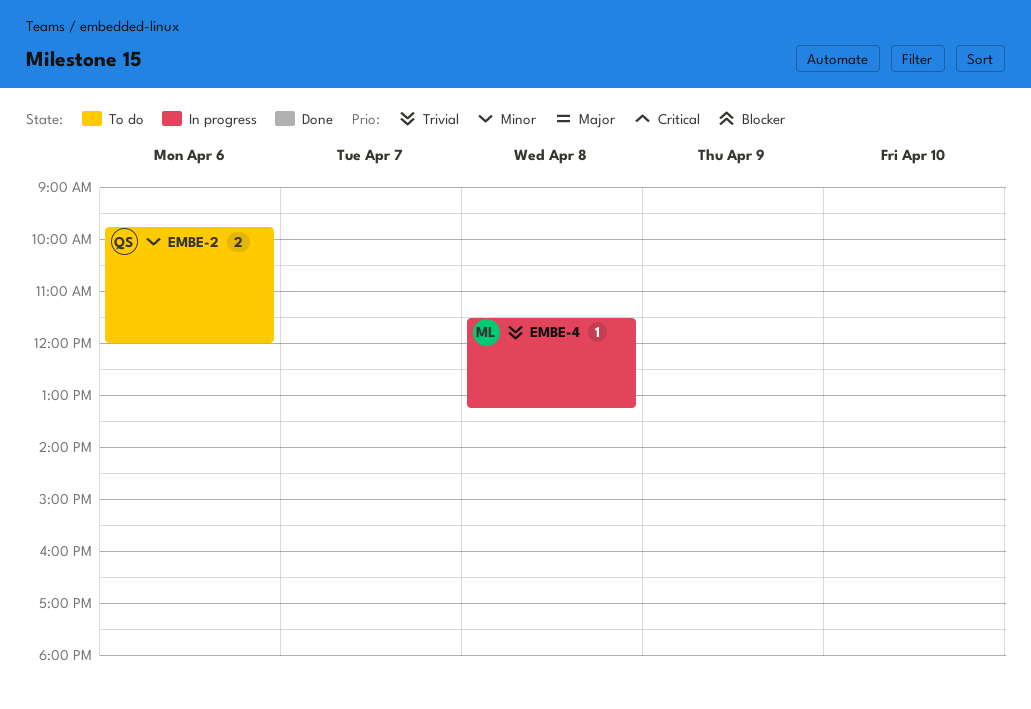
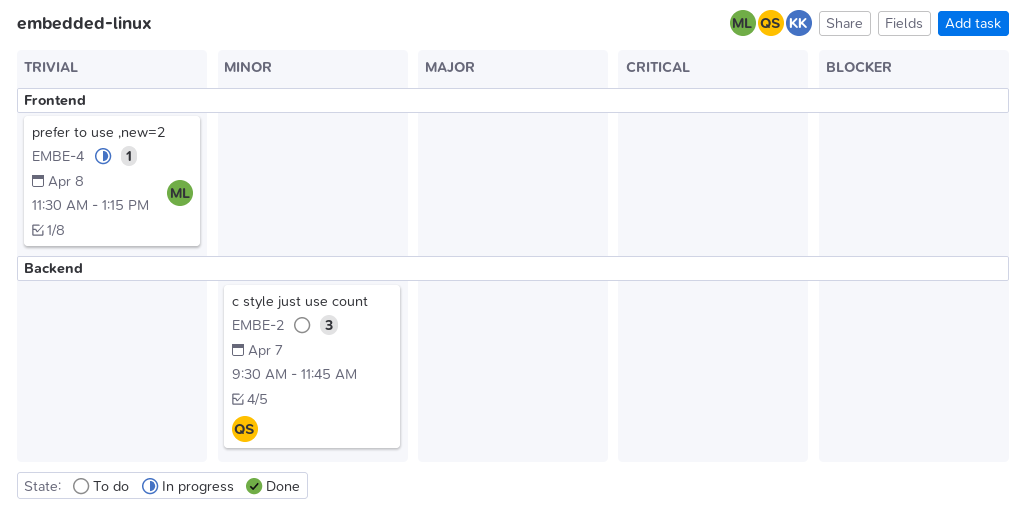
EMBE-2, estimate: 2 -> 3
EMBE-2, day: Apr 6 -> Apr 7
EMBE-2, begins: 09:45 -> 09:30
EMBE-2, ends: 12:00 -> 11:45

